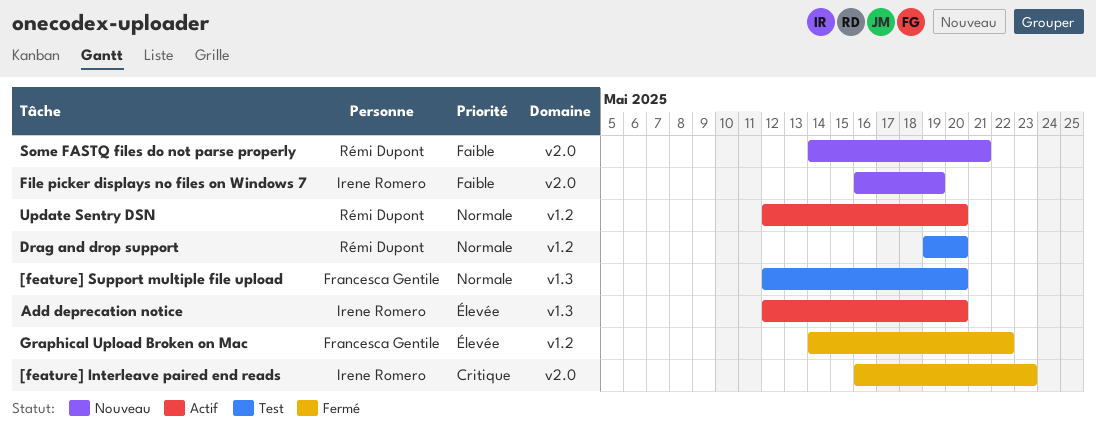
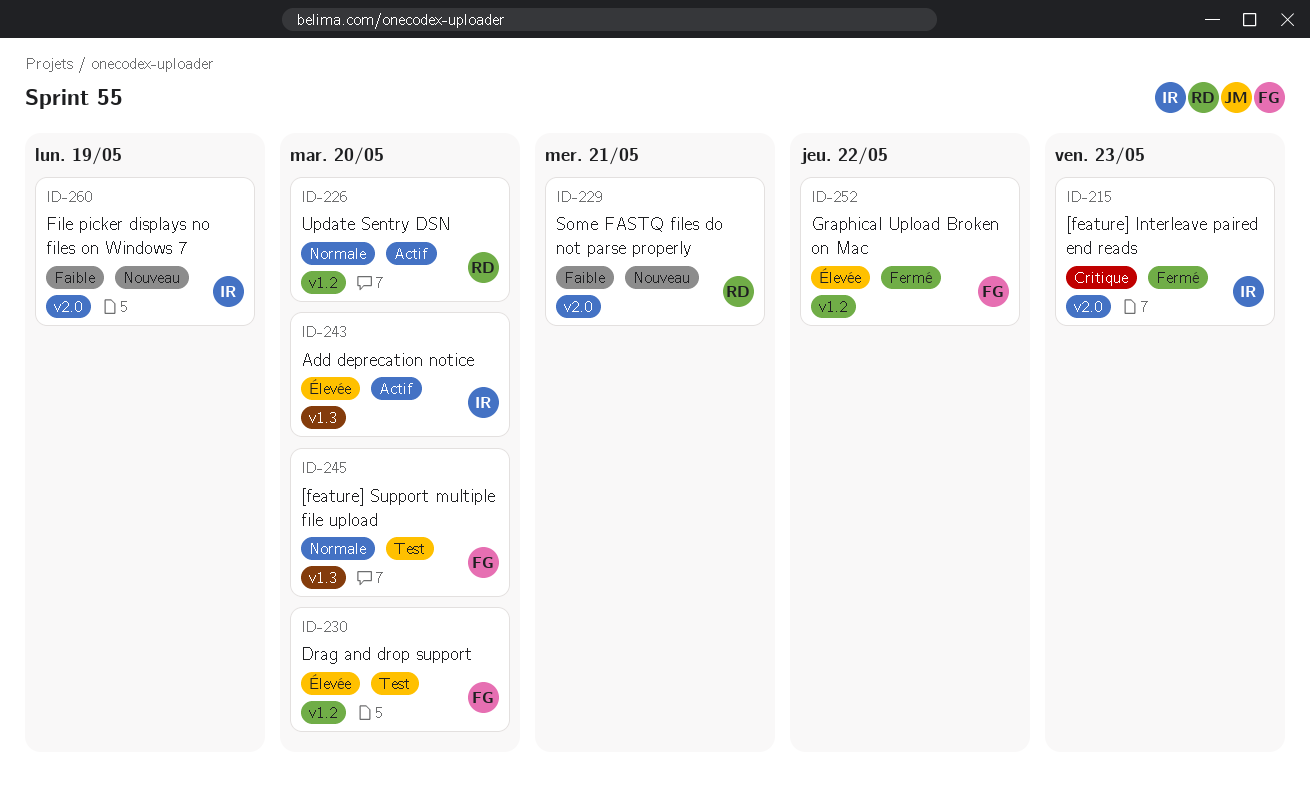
Drag and drop support, owner: Rémi Dupont -> Francesca Gentile
Drag and drop support, priority: Normale -> Élevée

